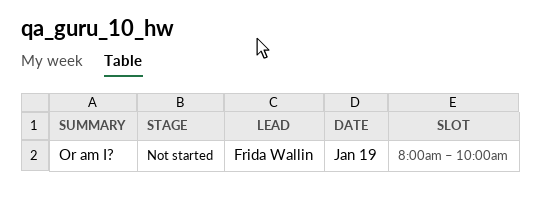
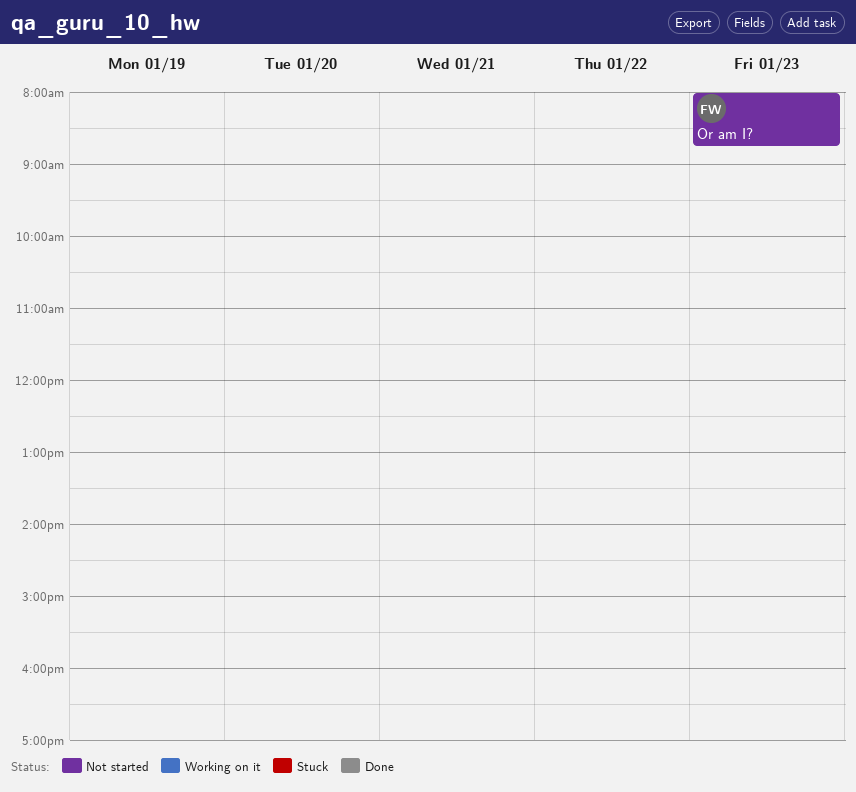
Or am I?, day: Jan 19 -> Jan 23
Or am I?, ends: 10:00 -> 08:45

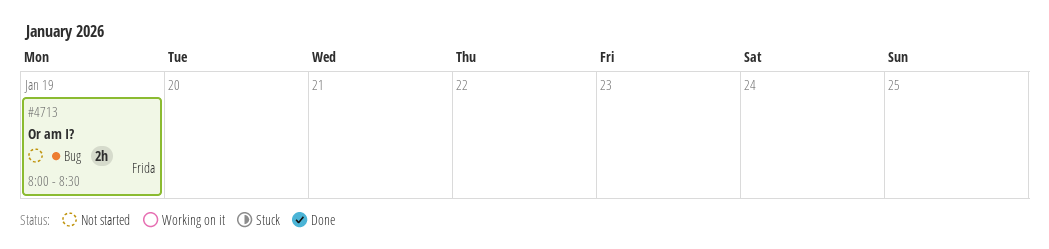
Or am I?, day: Jan 23 -> Jan 19
Or am I?, ends: 08:45 -> 08:30

